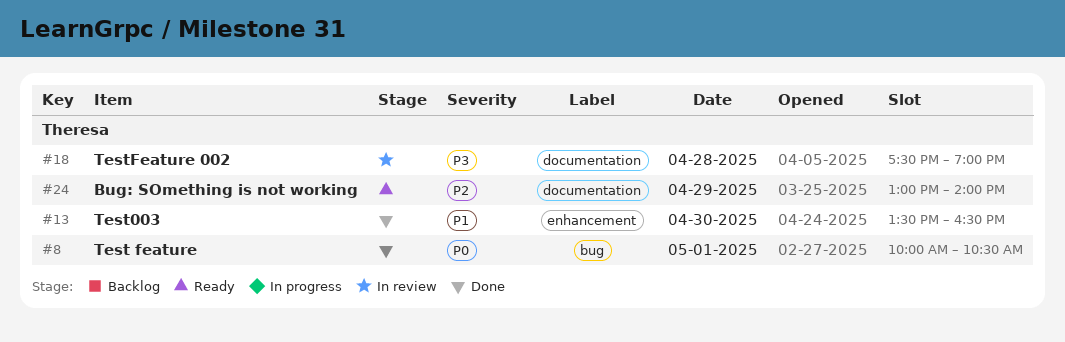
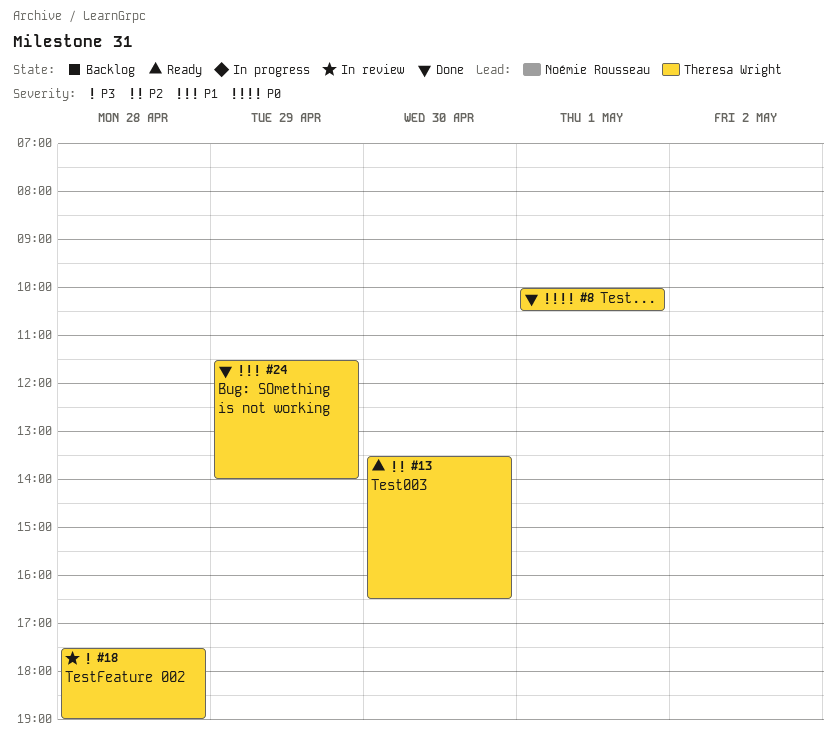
#13, status: Done -> Ready
#13, priority: P1 -> P2
#24, status: Ready -> Done
#24, priority: P2 -> P1
#24, begins: 13:00 -> 11:30

